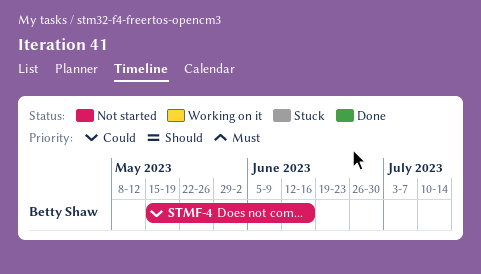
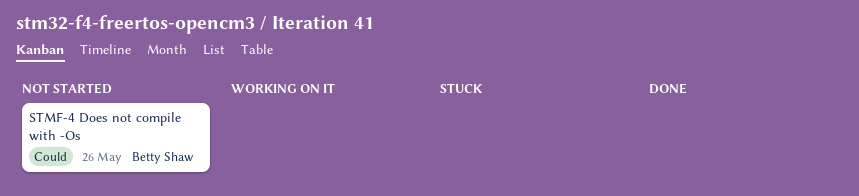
STMF-4, due: Jun 16 -> May 26

